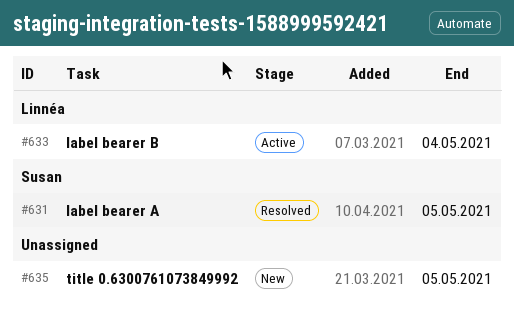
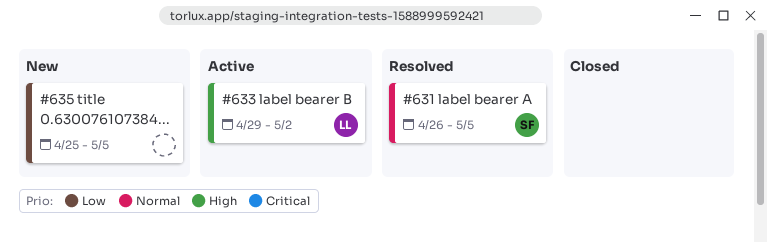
#633, due: May 4 -> May 2

